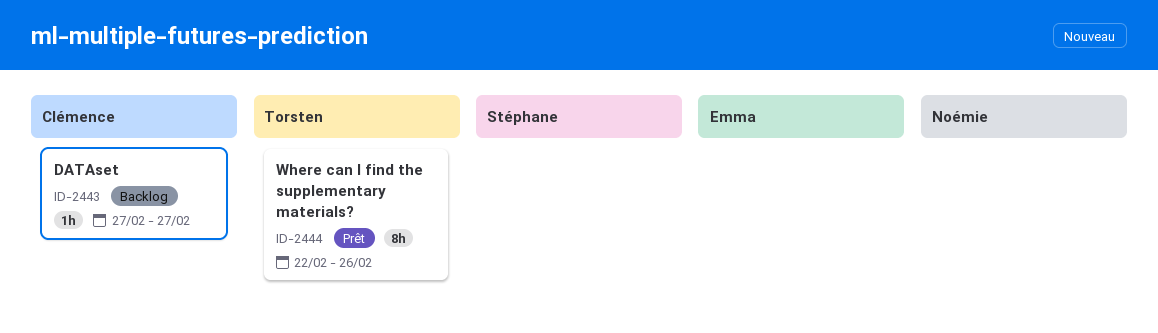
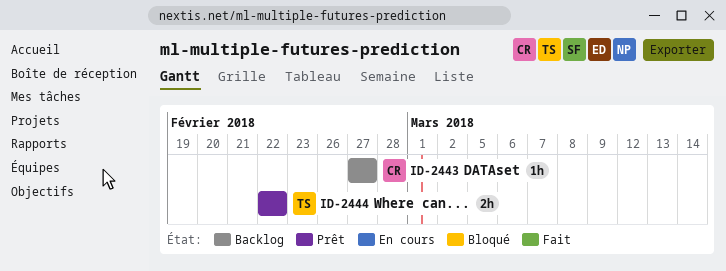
ID-2444, estimate: 8h -> 2h
ID-2444, due: Feb 26 -> Feb 22

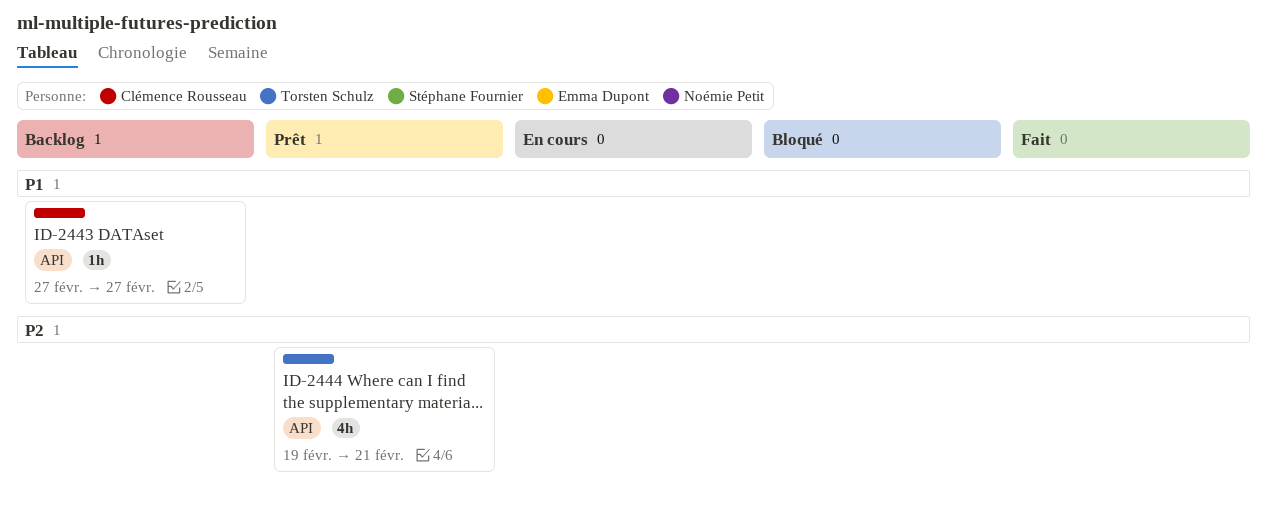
ID-2444, estimate: 2h -> 4h
ID-2444, start: Feb 22 -> Feb 19
ID-2444, due: Feb 22 -> Feb 21

